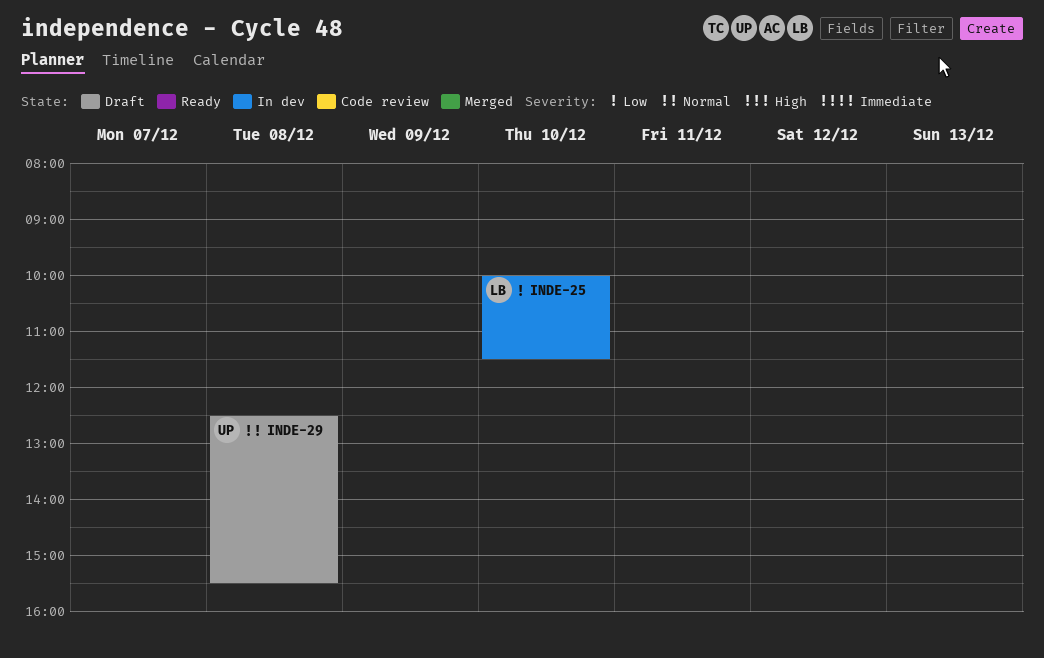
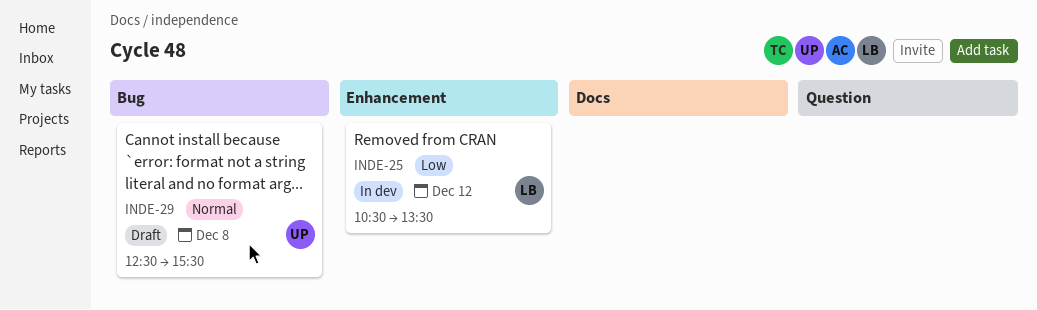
INDE-25, day: Dec 10 -> Dec 12
INDE-25, begins: 10:00 -> 10:30
INDE-25, ends: 11:30 -> 13:30

